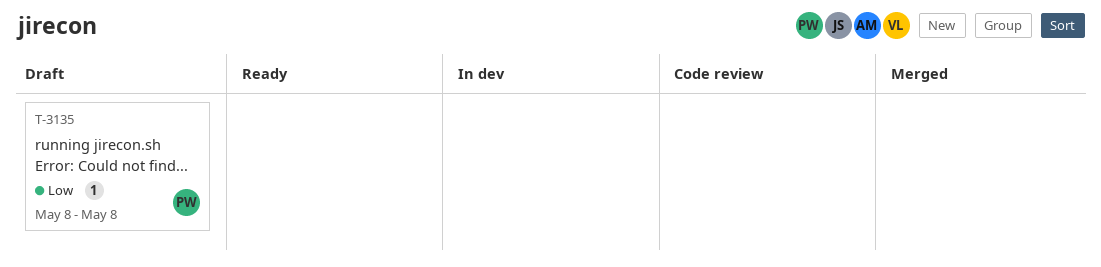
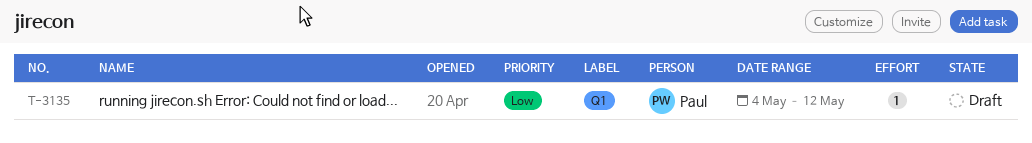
T-3135, start: May 8 -> May 4
T-3135, due: May 8 -> May 12

